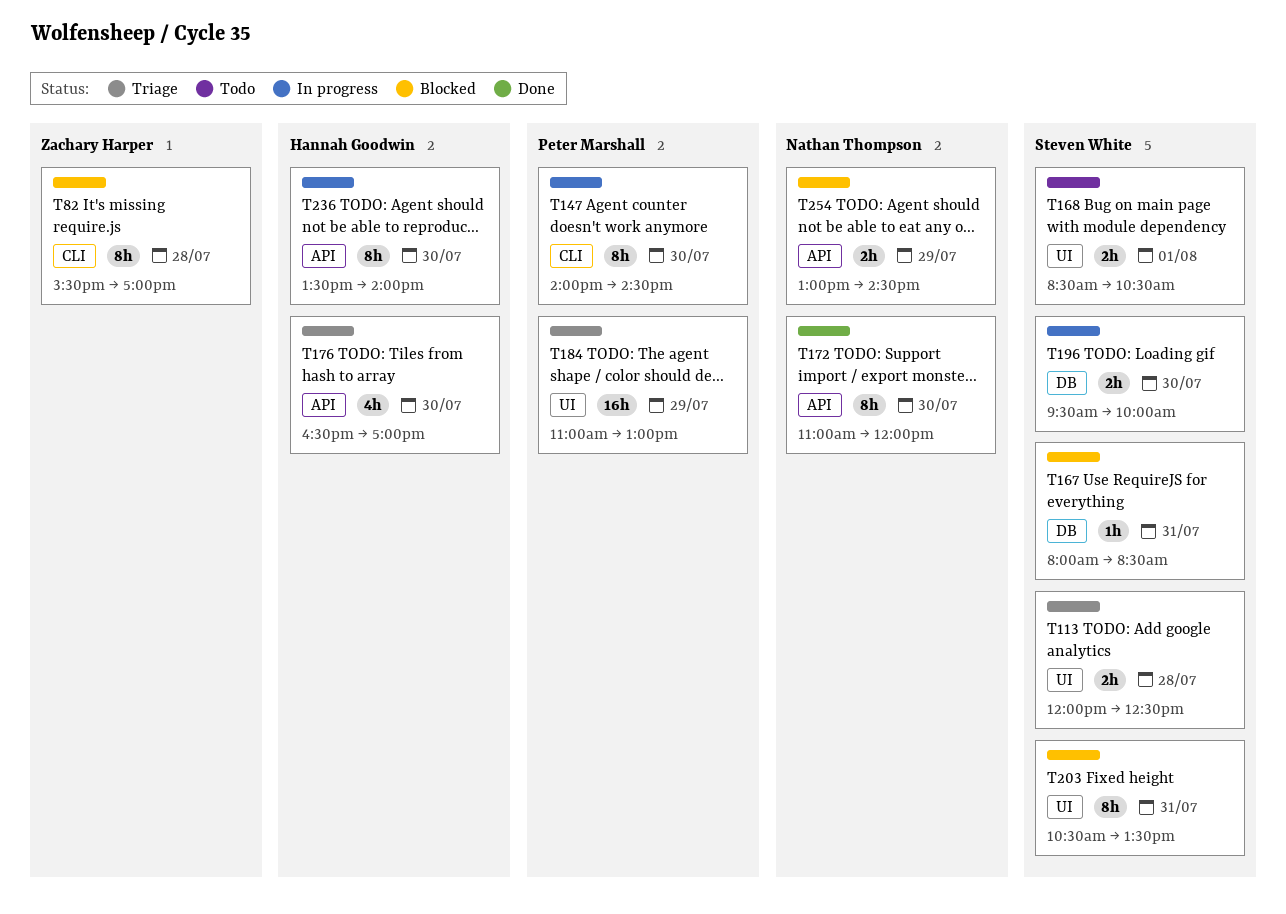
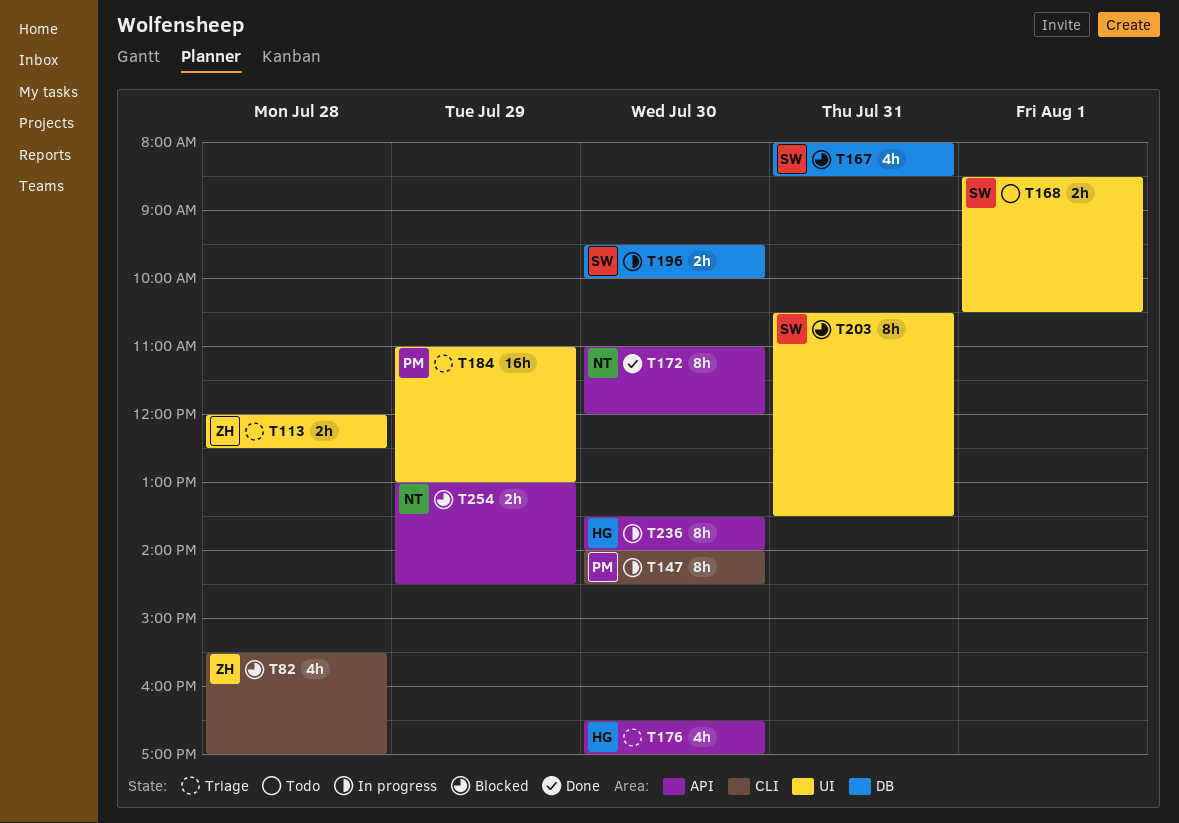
T82, estimate: 8h -> 4h
T113, owner: Steven White -> Zachary Harper
T167, estimate: 1h -> 4h

